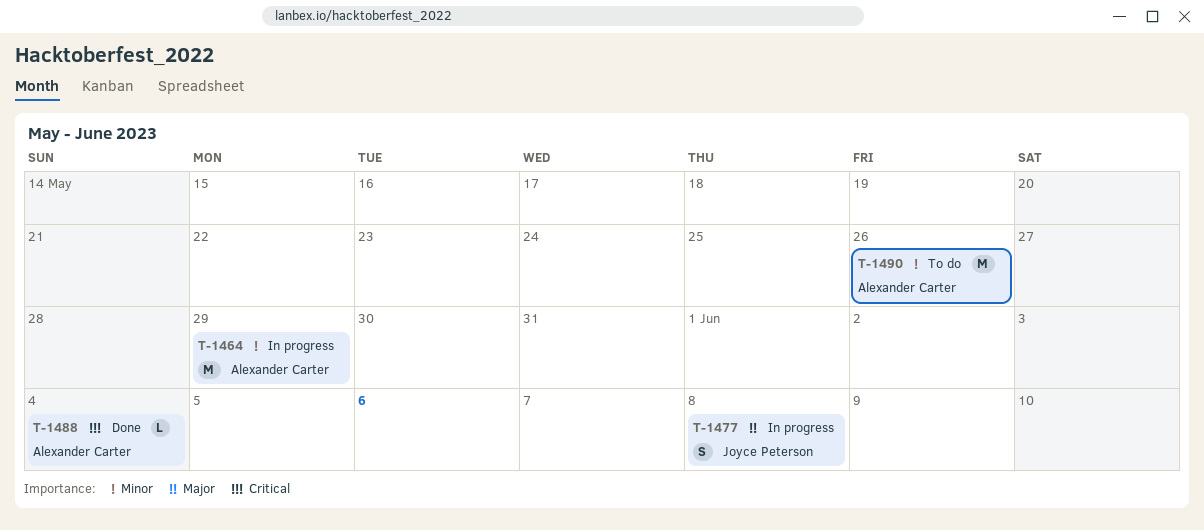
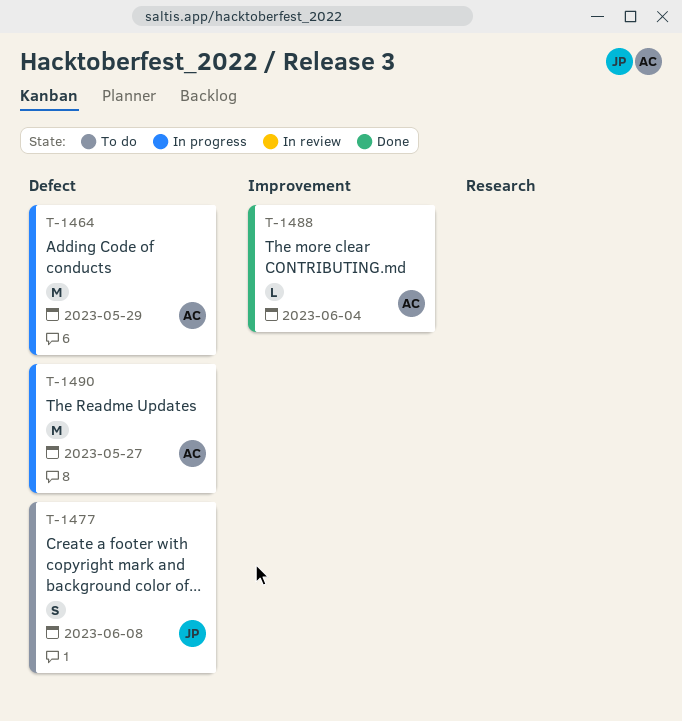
T-1477, status: In progress -> To do
T-1490, status: To do -> In progress
T-1490, due: May 26 -> May 27

